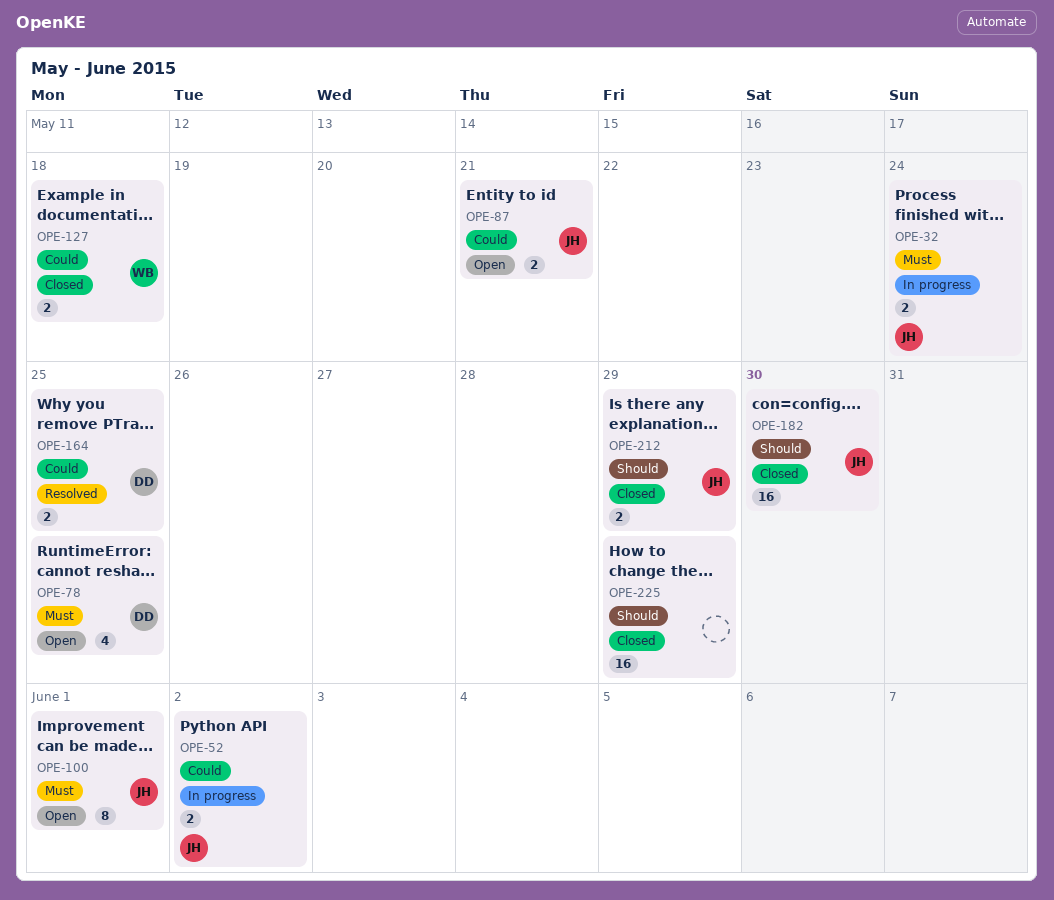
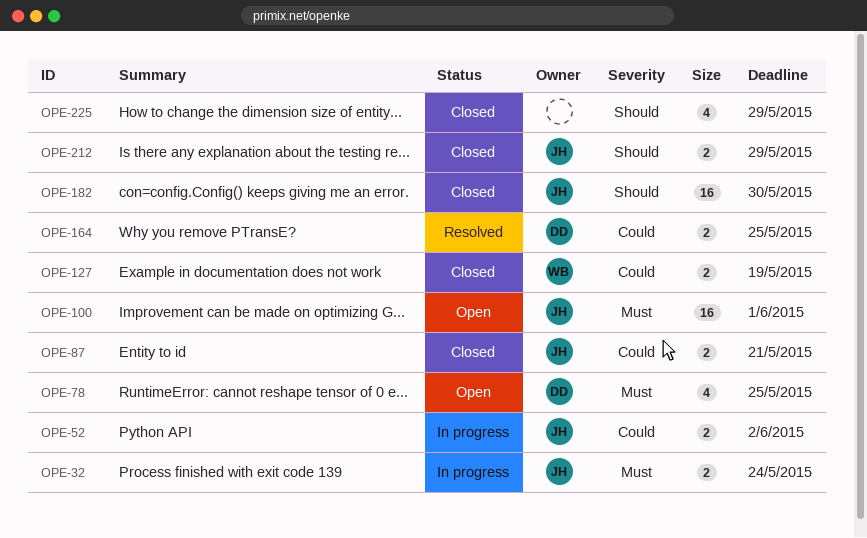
OPE-87, status: Open -> Closed
OPE-100, estimate: 8 -> 16
OPE-127, due: May 18 -> May 19
OPE-225, estimate: 16 -> 4

